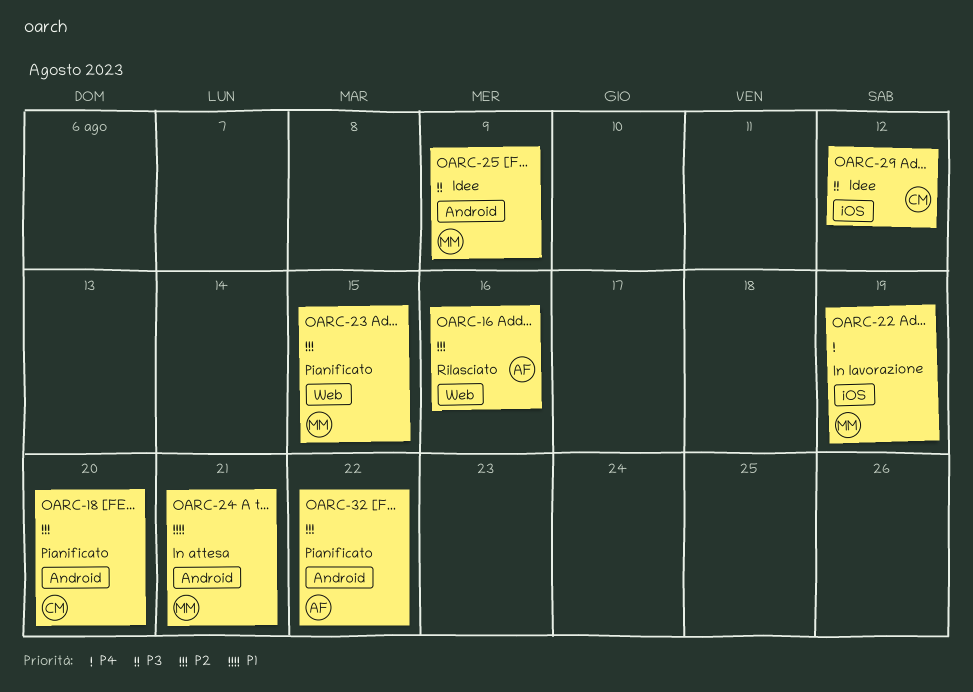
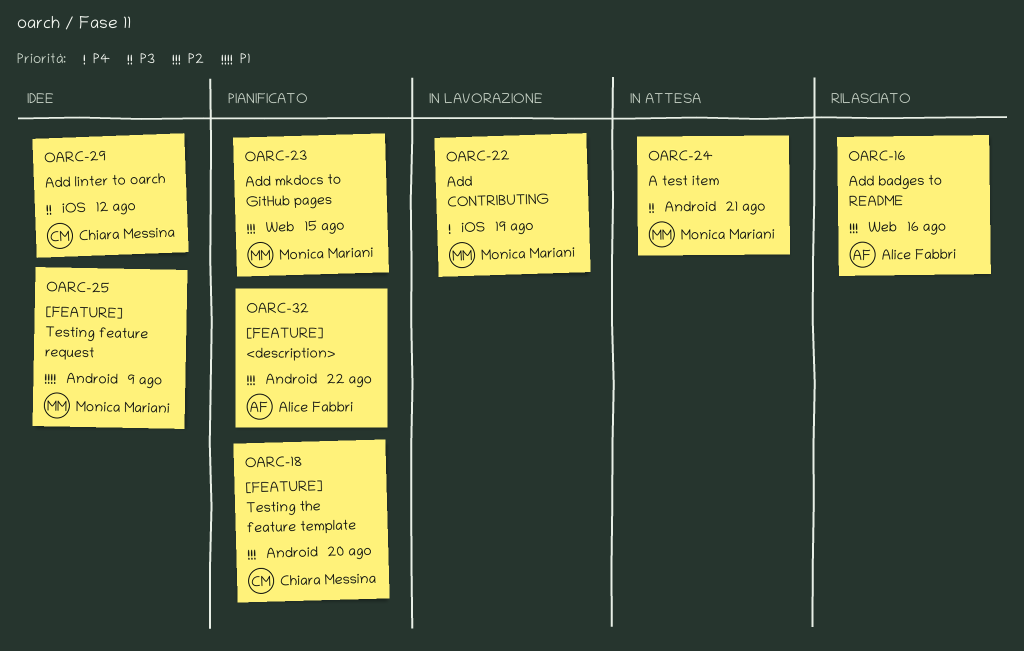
OARC-24, priority: P1 -> P3
OARC-25, priority: P3 -> P1

